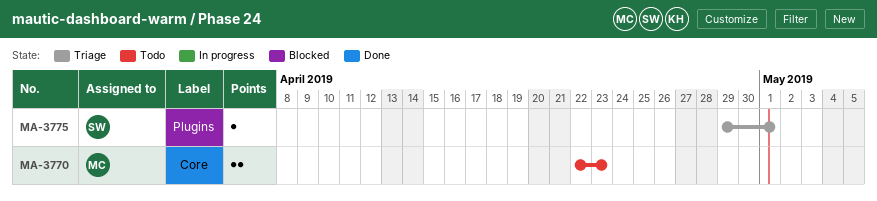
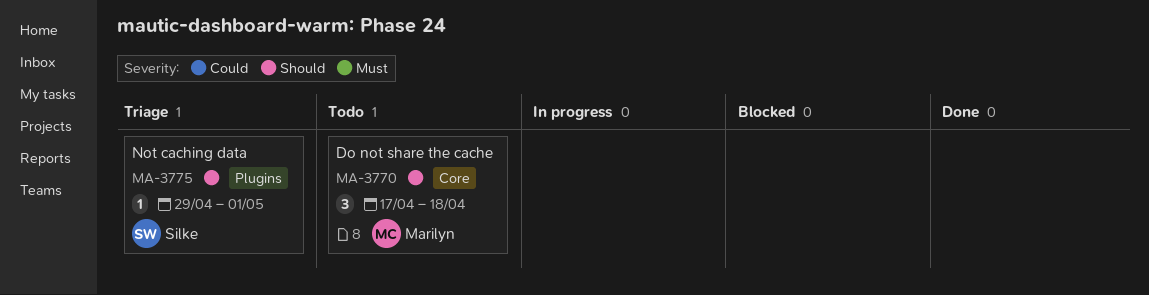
MA-3770, estimate: 2 -> 3
MA-3770, start: Apr 22 -> Apr 17
MA-3770, due: Apr 23 -> Apr 18

